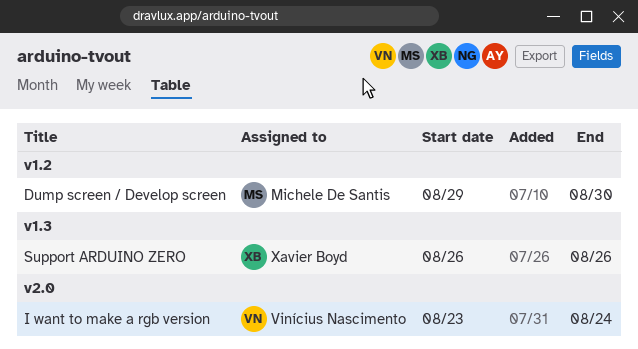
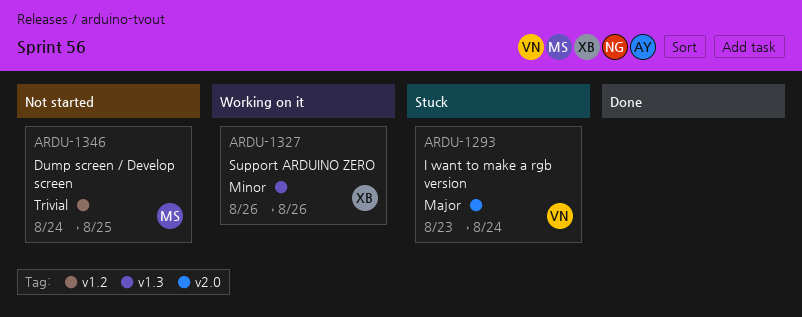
Dump screen / Develop screen, start: Aug 29 -> Aug 24
Dump screen / Develop screen, due: Aug 30 -> Aug 25

